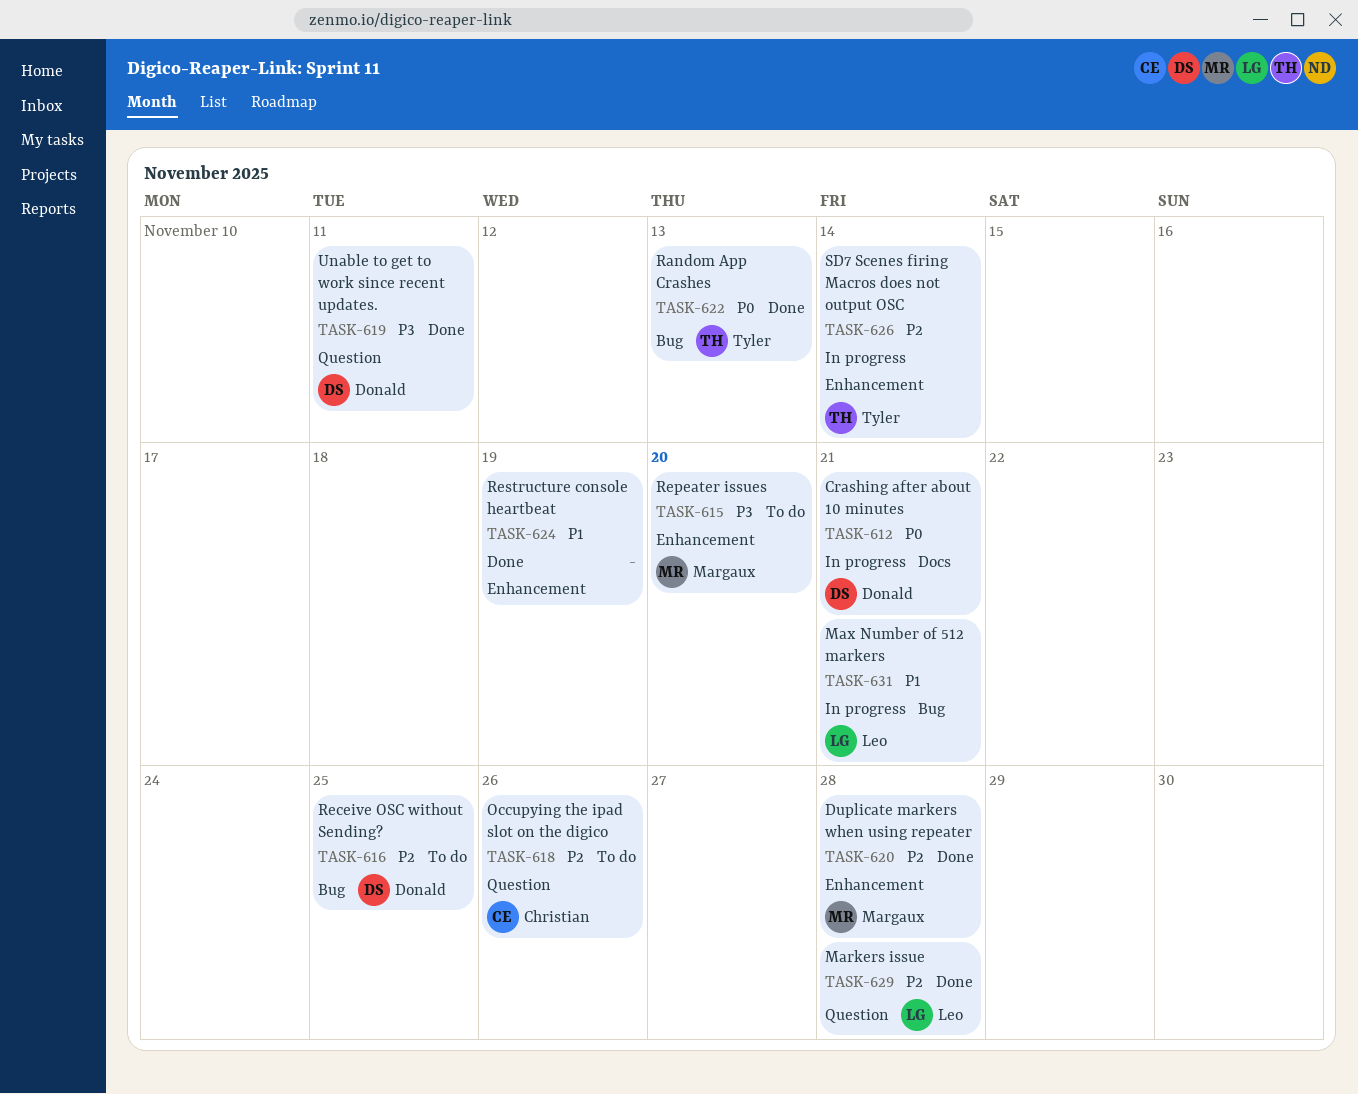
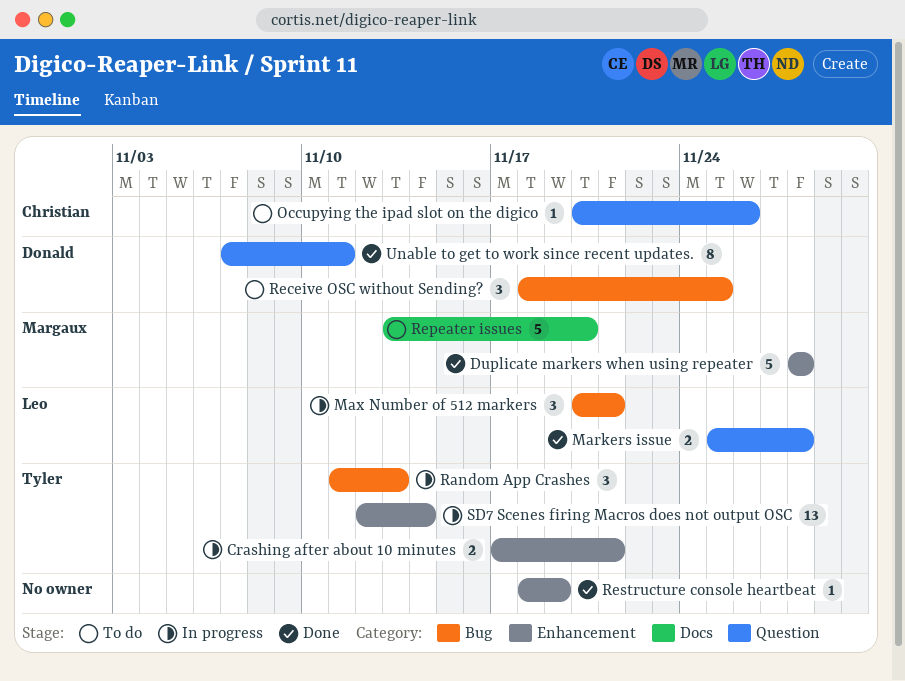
Crashing after about 10 minutes, owner: Donald -> Tyler
Crashing after about 10 minutes, label: Docs -> Enhancement
Random App Crashes, status: Done -> In progress
Repeater issues, label: Enhancement -> Docs

